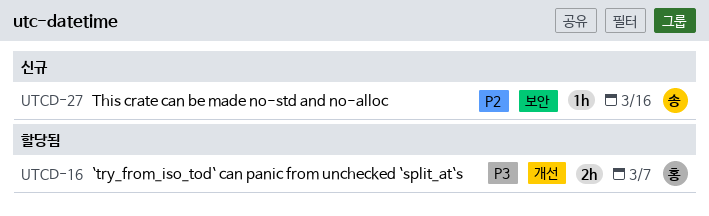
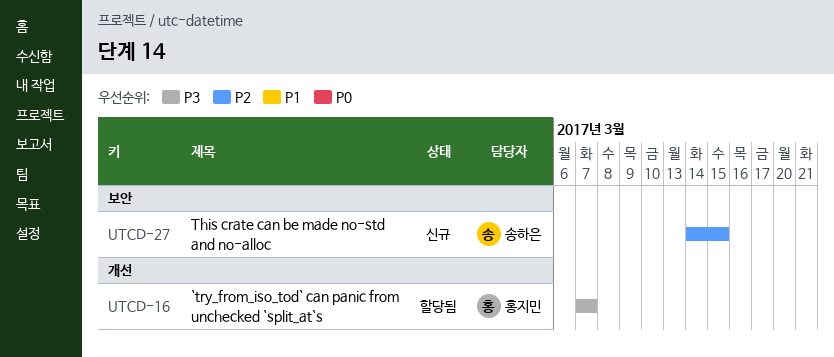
UTCD-27, due: Mar 16 -> Mar 15

